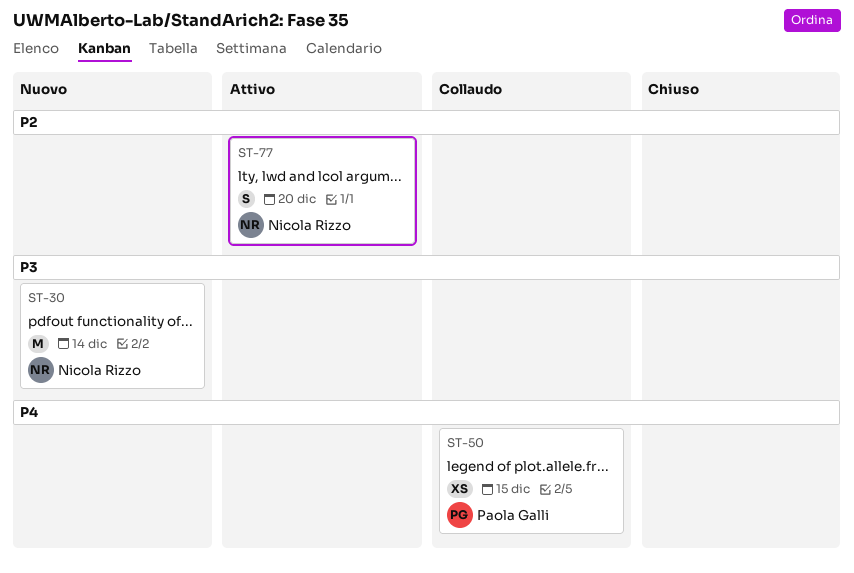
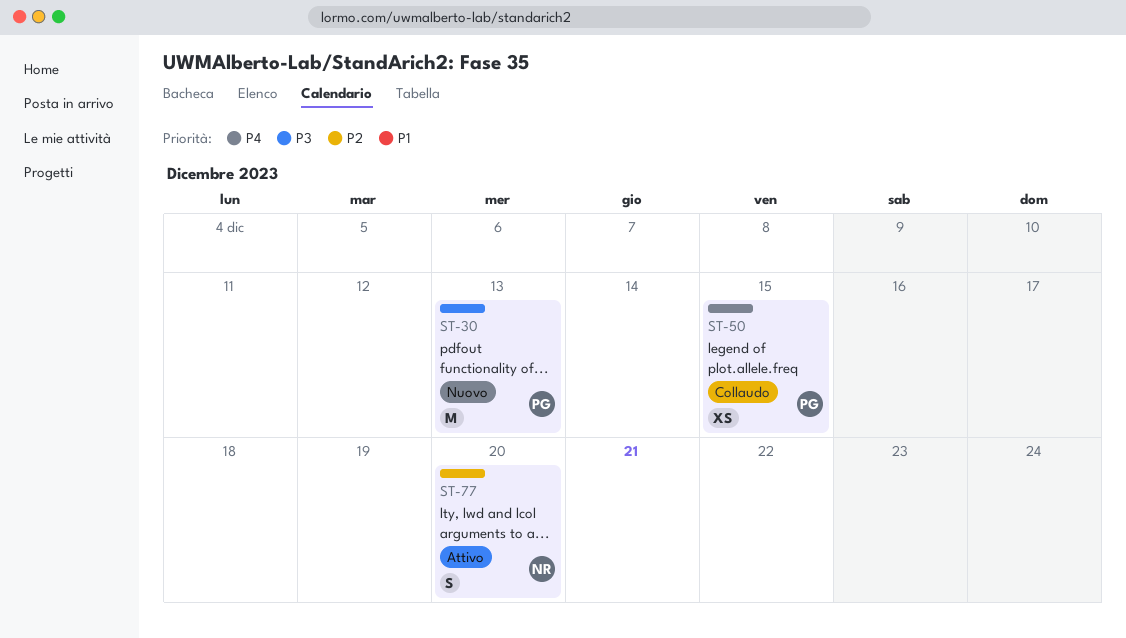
ST-30, owner: Nicola Rizzo -> Paola Galli
ST-30, due: Dec 14 -> Dec 13

